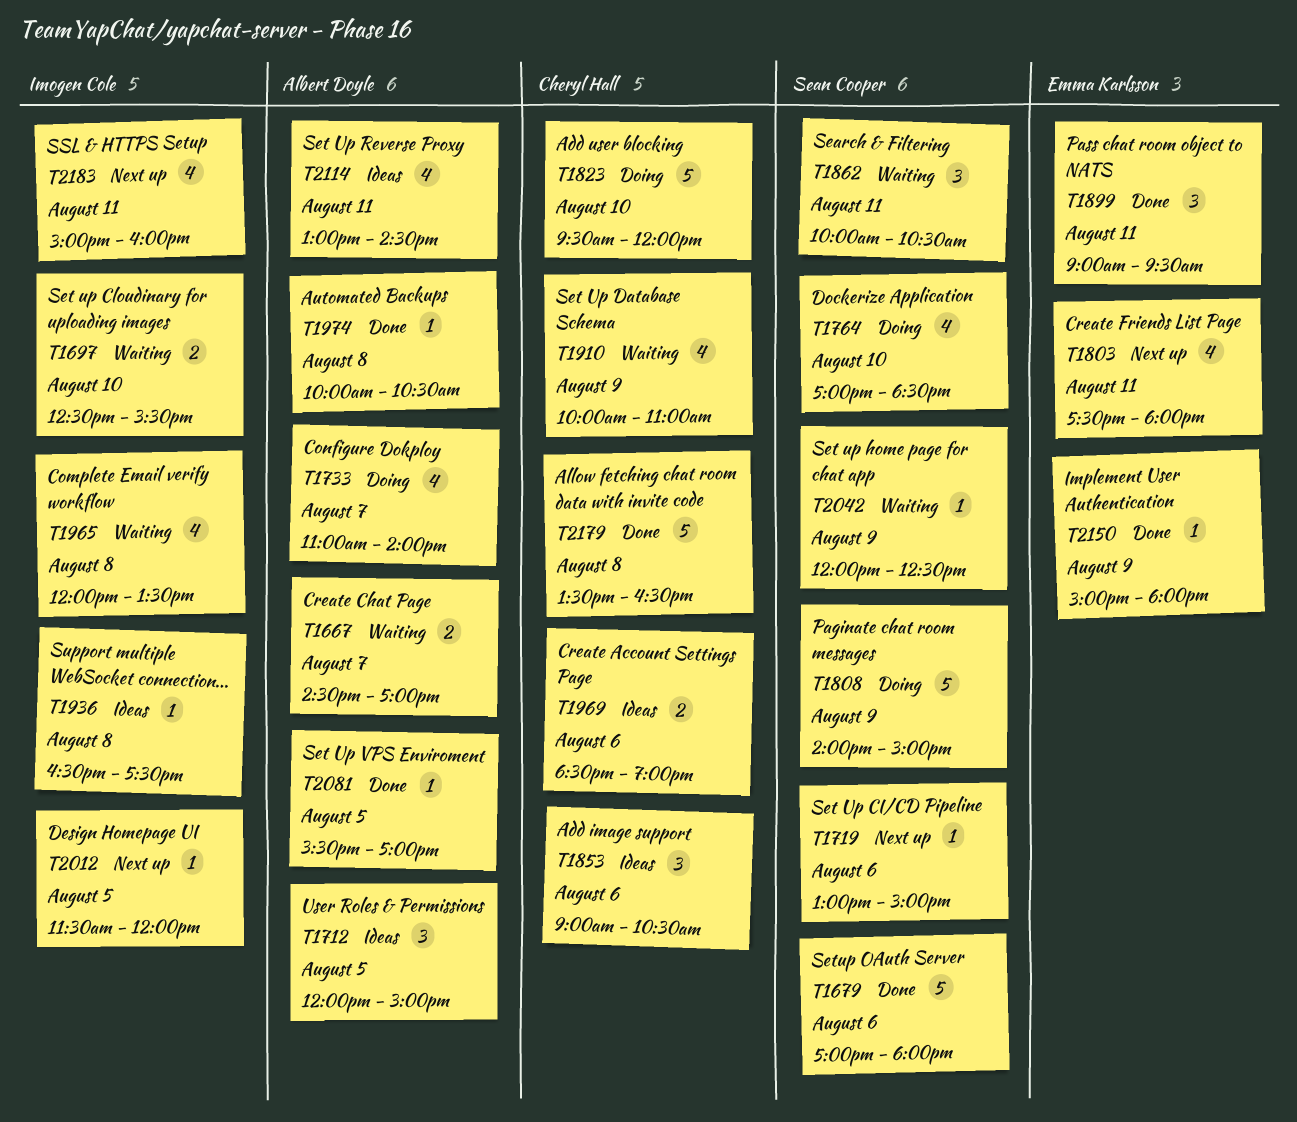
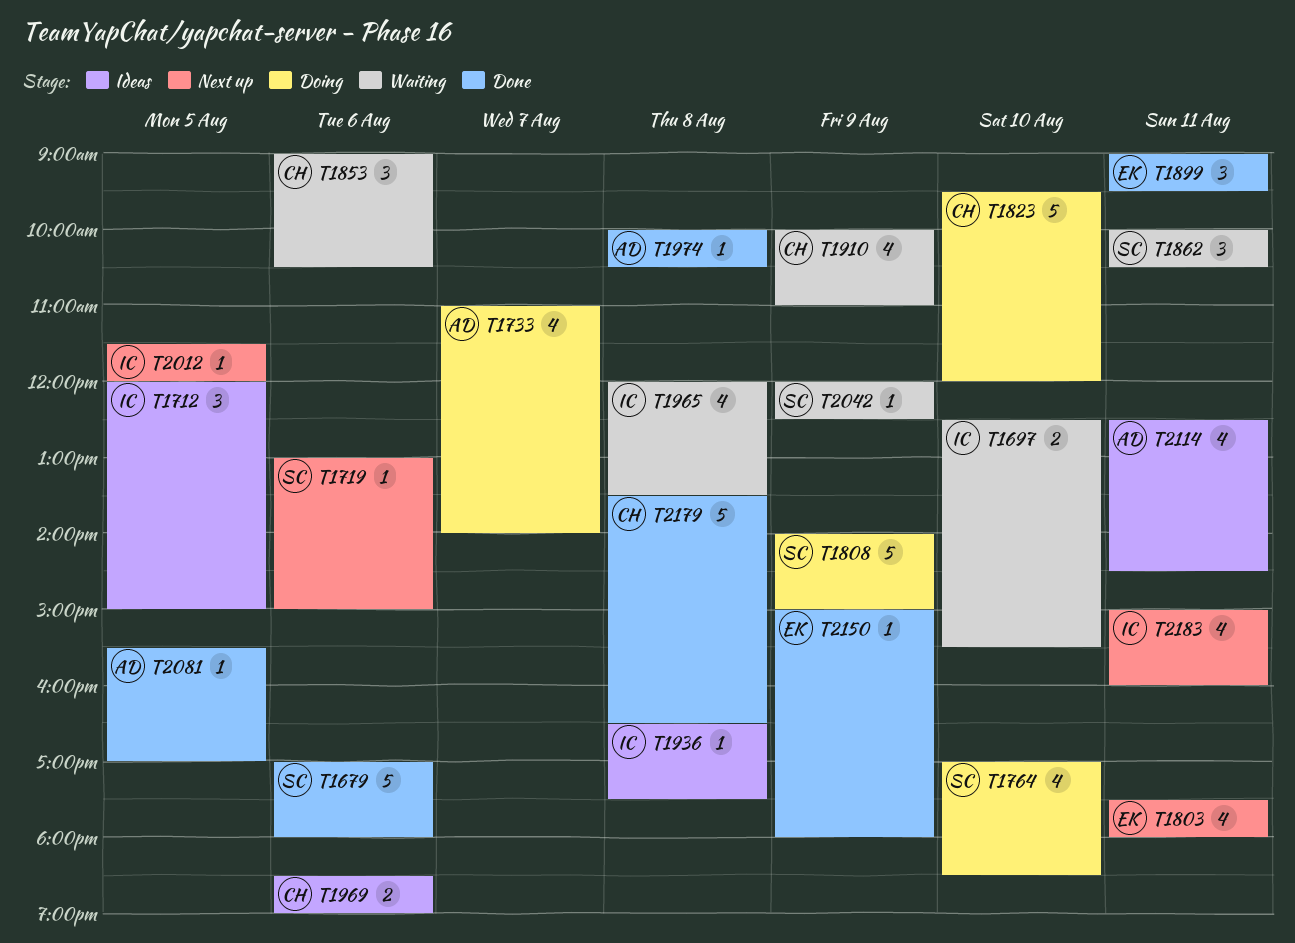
T1667: present -> none
T1712, owner: Albert Doyle -> Imogen Cole
T1853, status: Ideas -> Waiting
T2114, begins: 13:00 -> 12:30

